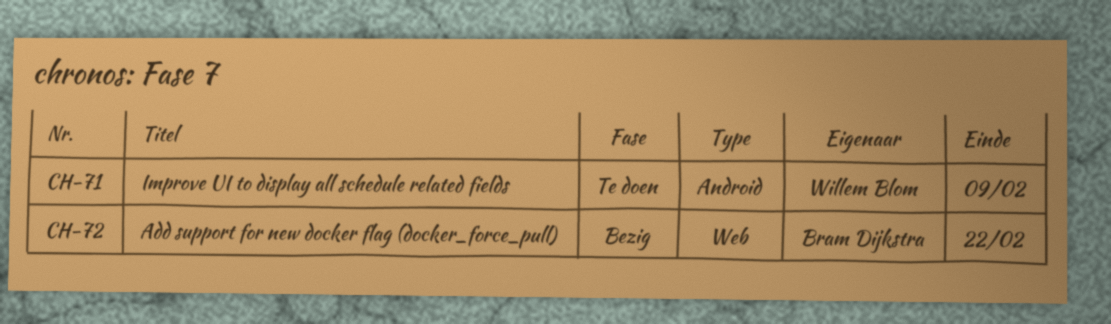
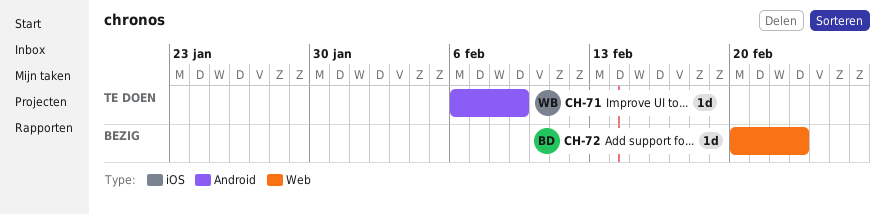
CH-72, due: Feb 22 -> Feb 23

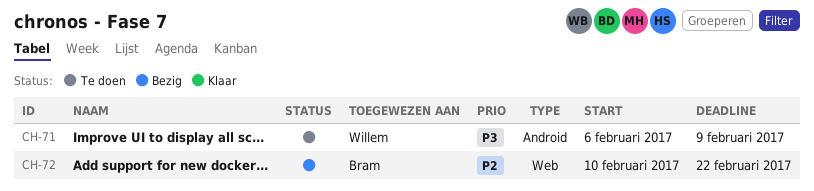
CH-72, start: Feb 20 -> Feb 10
CH-72, due: Feb 23 -> Feb 22

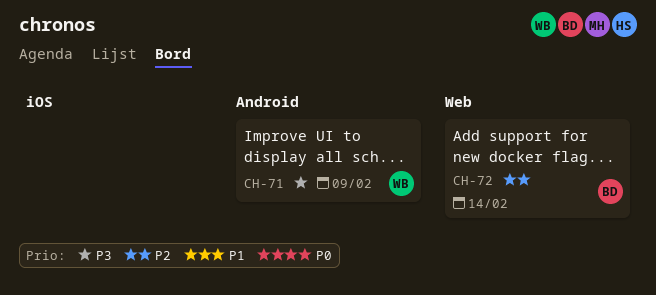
CH-72, due: Feb 22 -> Feb 14

